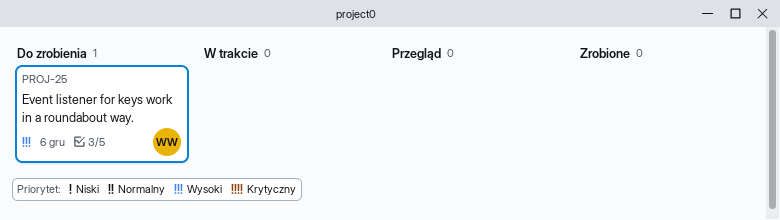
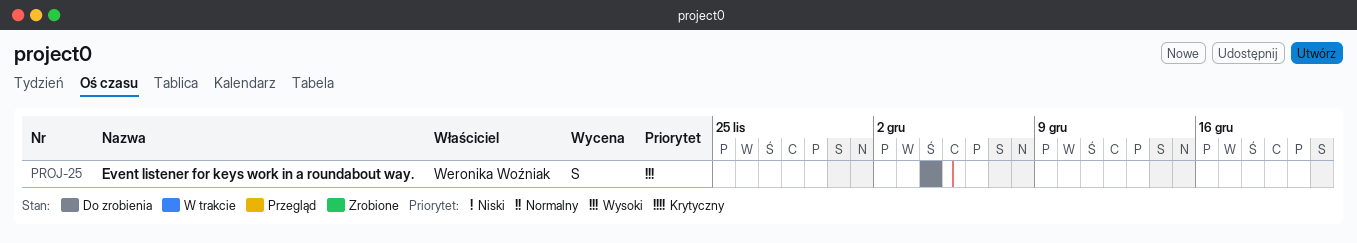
PROJ-25, due: Dec 6 -> Dec 4

